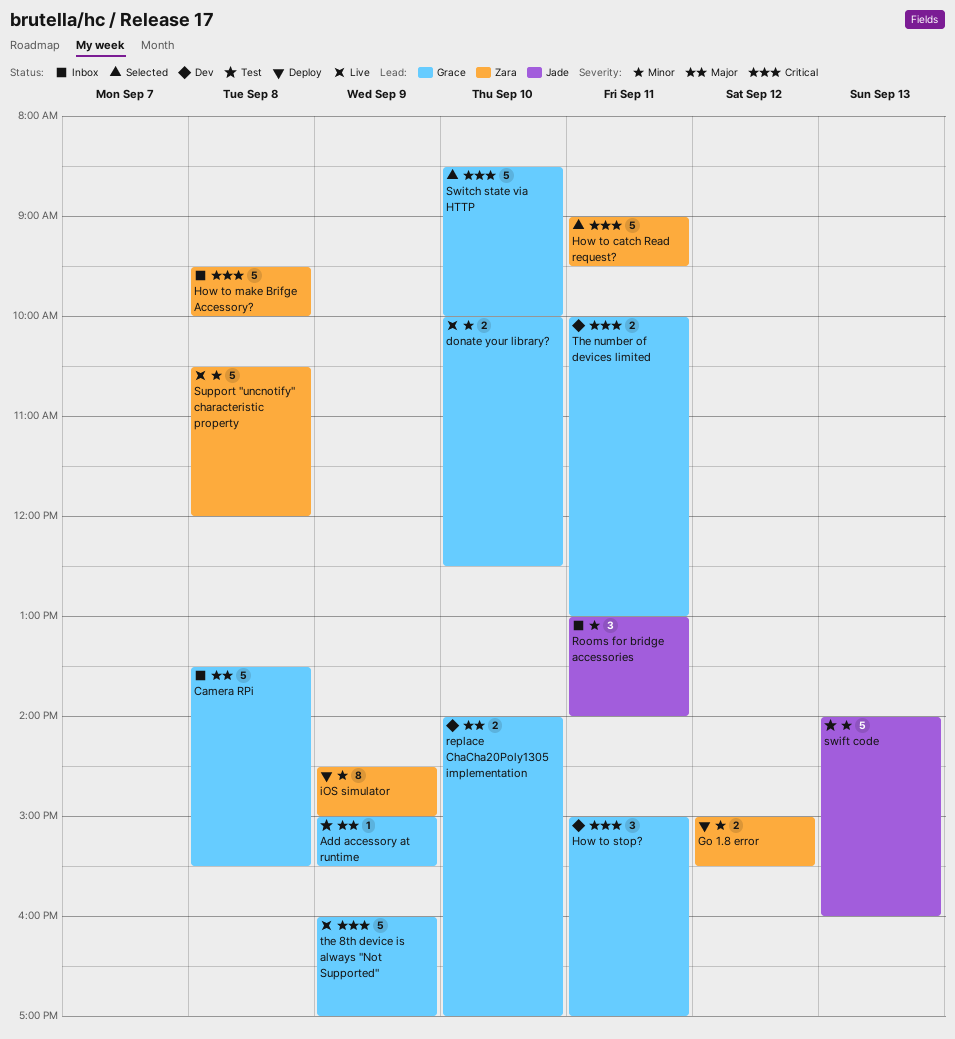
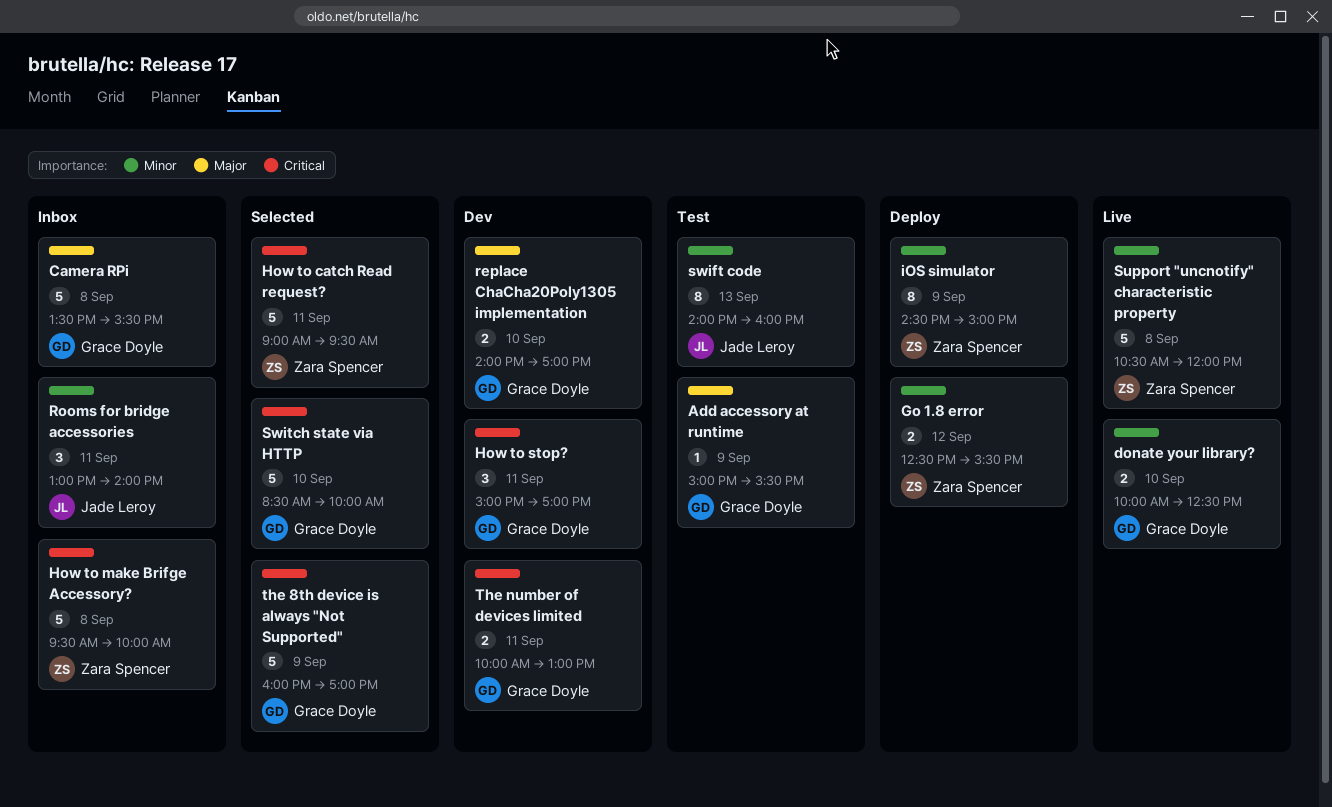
Go 1.8 error, begins: 15:00 -> 12:30
swift code, estimate: 5 -> 8
the 8th device is always "Not Supported", status: Live -> Selected

